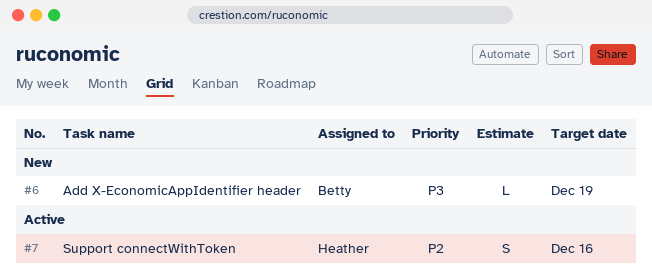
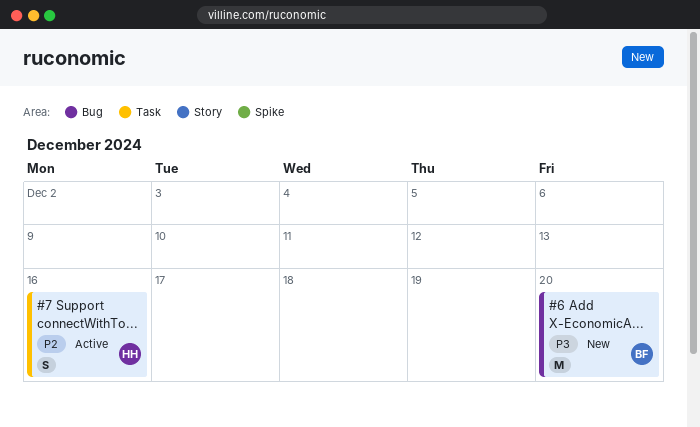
#6, estimate: L -> M
#6, due: Dec 19 -> Dec 20

